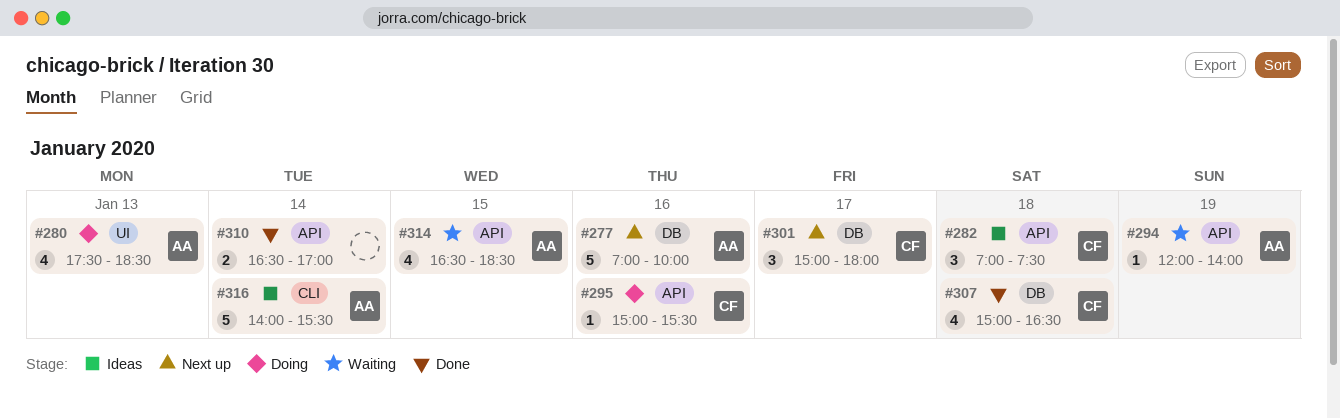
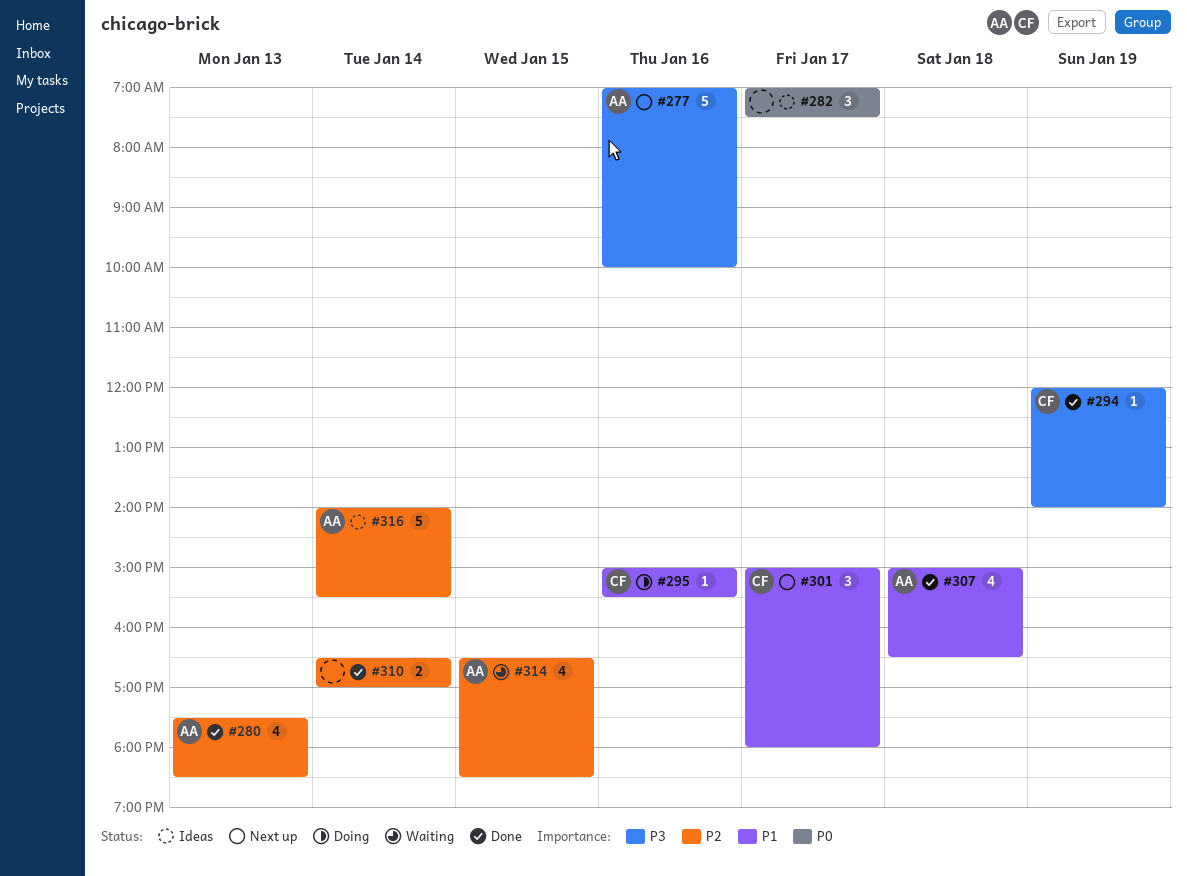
#280, status: Doing -> Done
#282, owner: CF -> none
#282, day: Jan 18 -> Jan 17
#294, status: Waiting -> Done
#294, owner: AA -> CF
#307, owner: CF -> AA

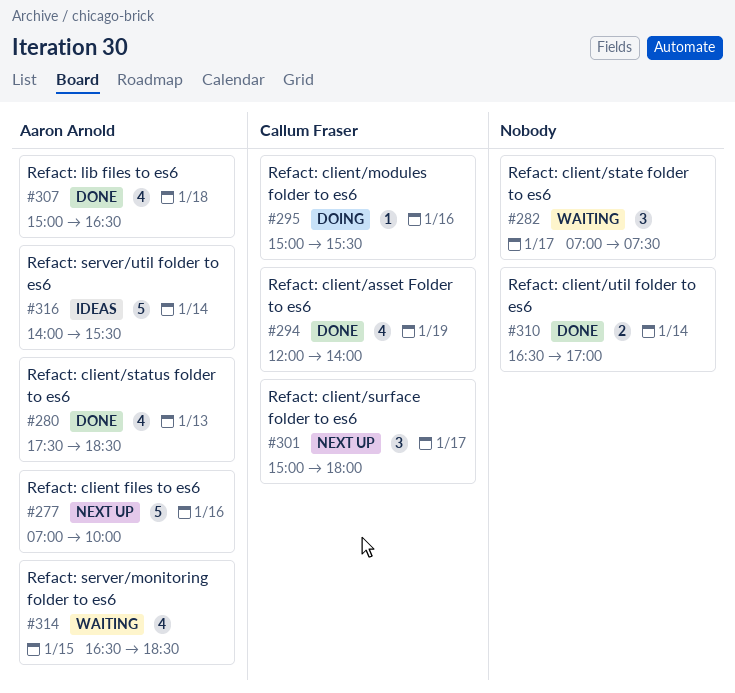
#282, status: Ideas -> Waiting
#294, estimate: 1 -> 4

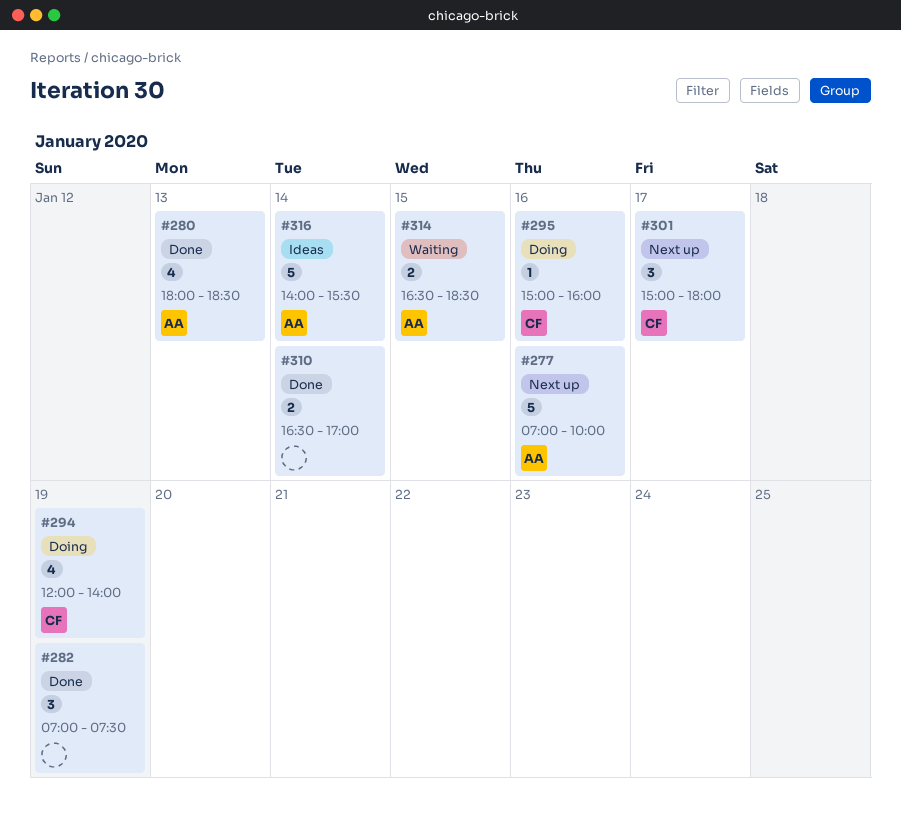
#280, begins: 17:30 -> 18:00
#282, status: Waiting -> Done
#282, day: Jan 17 -> Jan 19
#294, status: Done -> Doing
#295, ends: 15:30 -> 16:00
#307: present -> none
#314, estimate: 4 -> 2

